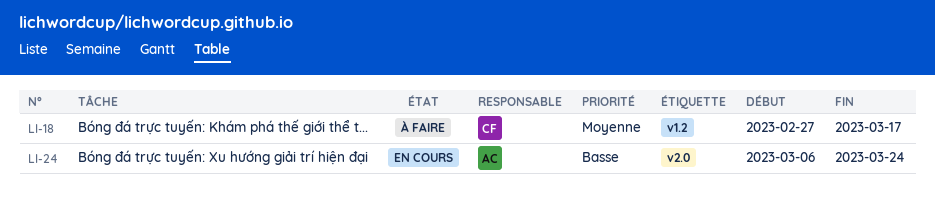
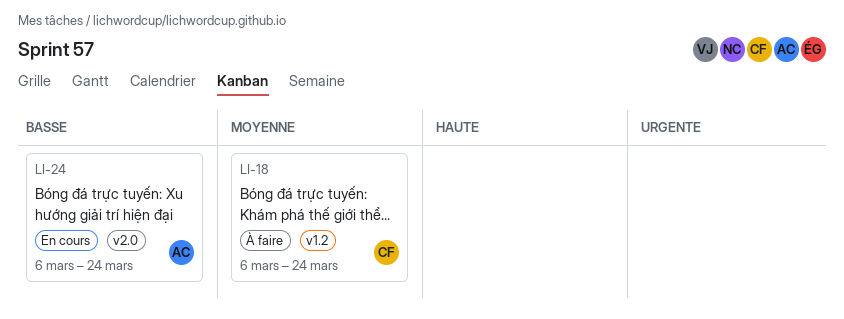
LI-18, start: Feb 27 -> Mar 6
LI-18, due: Mar 17 -> Mar 24

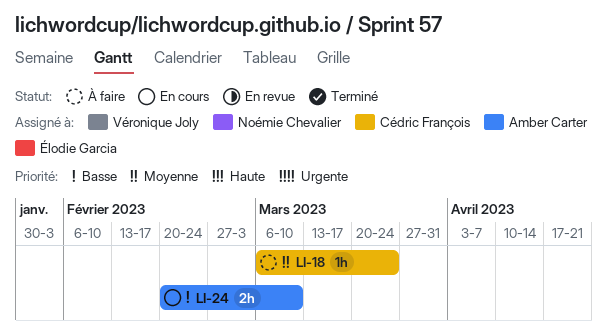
LI-24, start: Mar 6 -> Feb 20
LI-24, due: Mar 24 -> Mar 10

